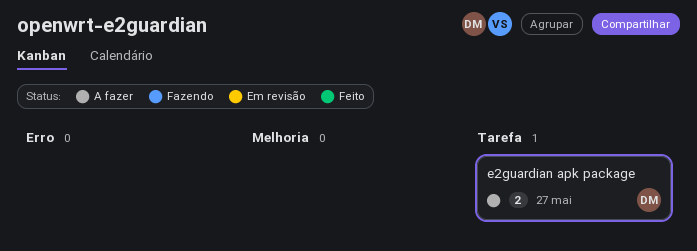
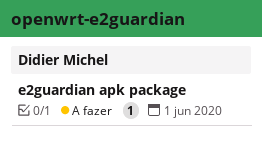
e2guardian apk package, estimate: 2 -> 1
e2guardian apk package, due: May 27 -> Jun 1

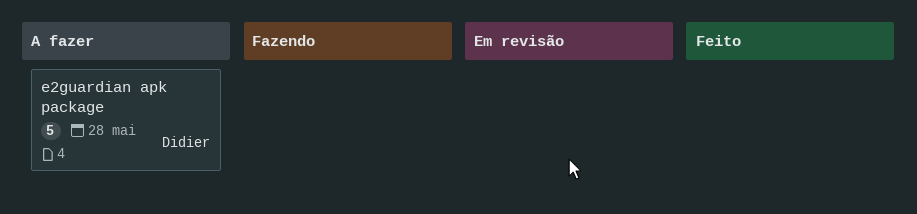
e2guardian apk package, estimate: 1 -> 5
e2guardian apk package, due: Jun 1 -> May 28

